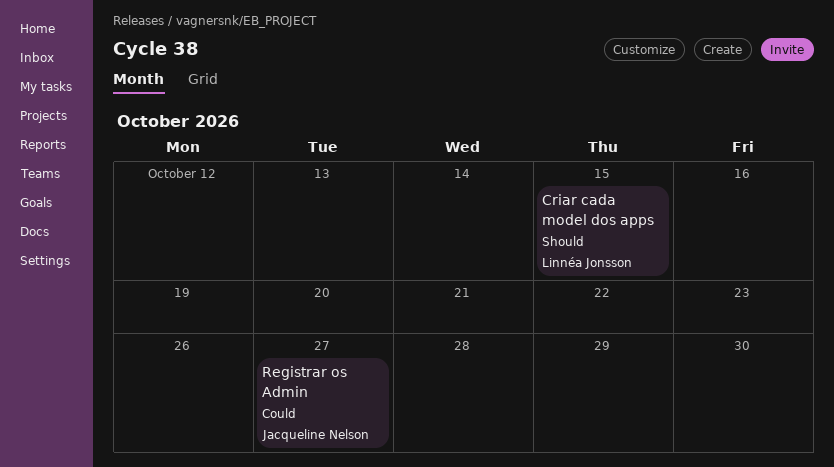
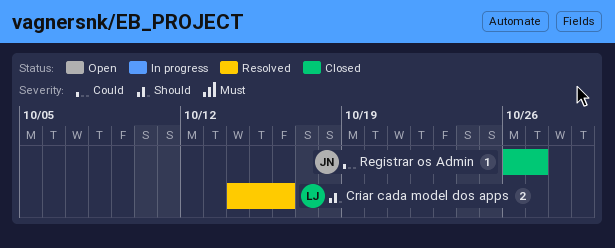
Criar cada model dos apps, due: Oct 15 -> Oct 16

